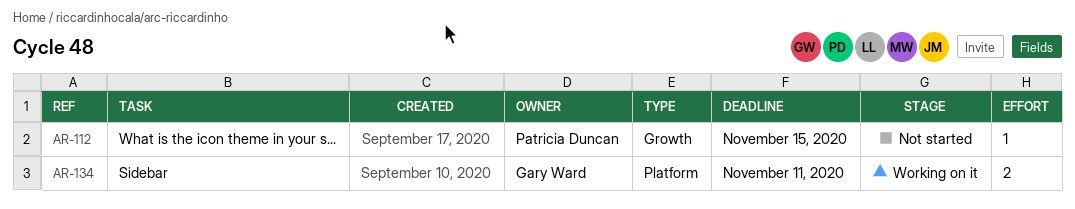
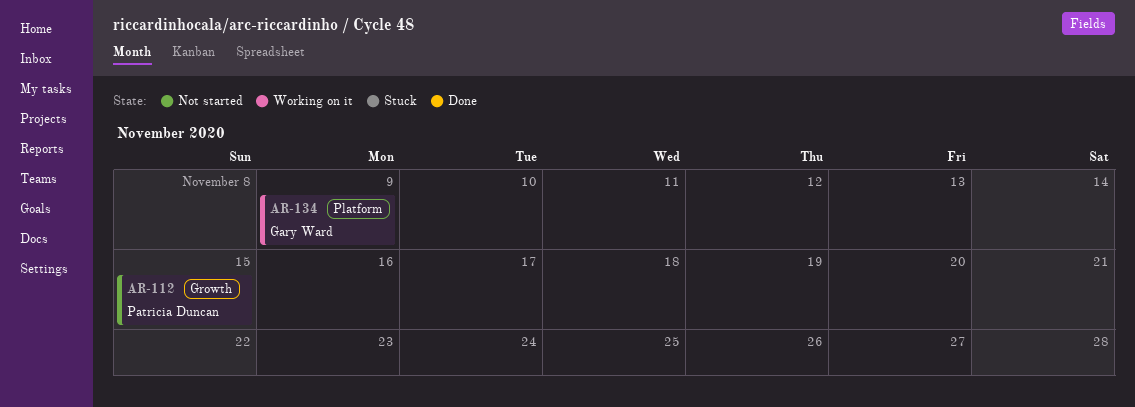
AR-134, due: Nov 11 -> Nov 9

